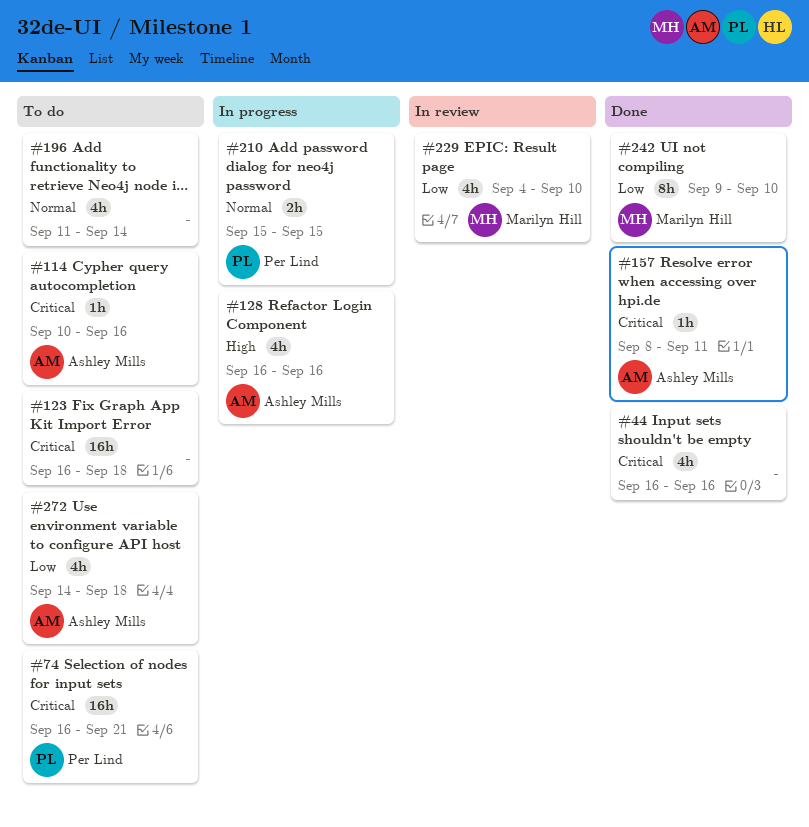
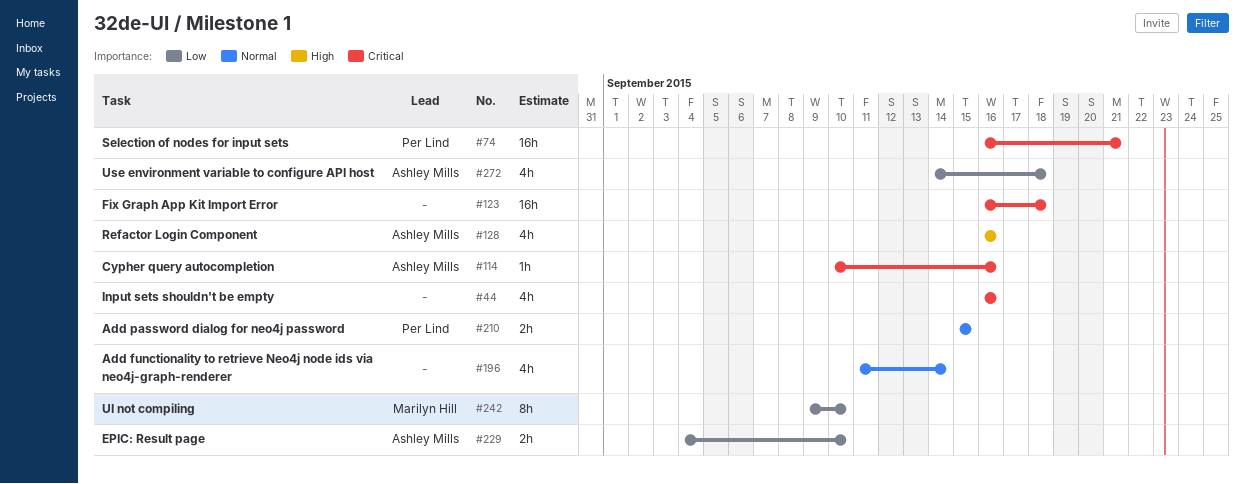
#157: present -> none
#229, owner: Marilyn Hill -> Ashley Mills
#229, estimate: 4h -> 2h

